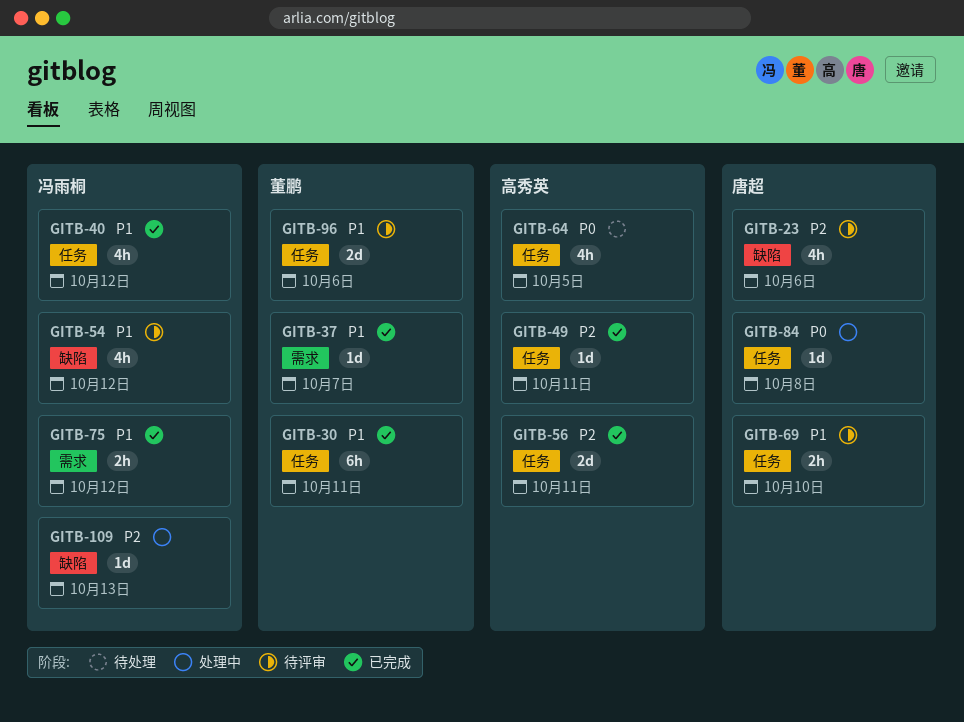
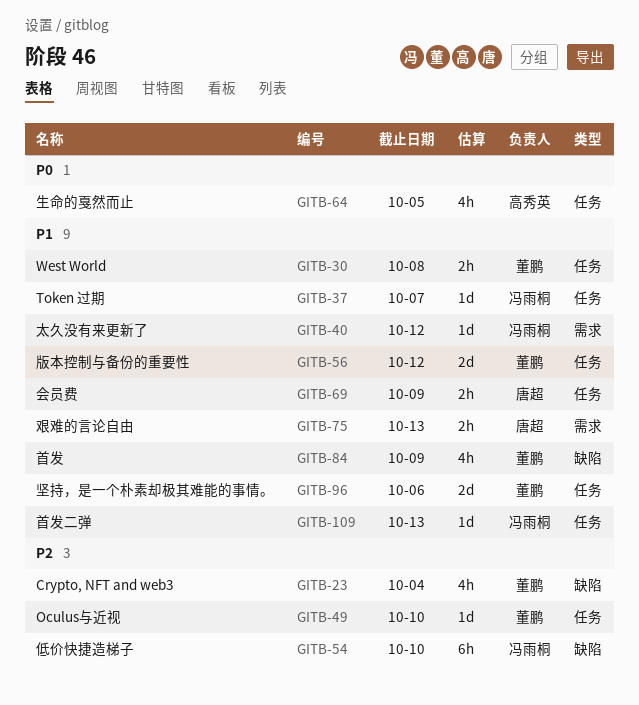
GITB-23, owner: 唐超 -> 董鹏
GITB-23, due: Oct 6 -> Oct 4
GITB-30, estimate: 6h -> 2h
GITB-30, due: Oct 11 -> Oct 8
GITB-37, owner: 董鹏 -> 冯雨桐
GITB-37, label: 需求 -> 任务
GITB-40, label: 任务 -> 需求
GITB-40, estimate: 4h -> 1d
GITB-49, owner: 高秀英 -> 董鹏
GITB-49, due: Oct 11 -> Oct 10
GITB-54, priority: P1 -> P2
GITB-54, estimate: 4h -> 6h
GITB-54, due: Oct 12 -> Oct 10
GITB-56, owner: 高秀英 -> 董鹏
GITB-56, priority: P2 -> P1
GITB-56, due: Oct 11 -> Oct 12
GITB-69, due: Oct 10 -> Oct 9
GITB-75, owner: 冯雨桐 -> 唐超
GITB-75, due: Oct 12 -> Oct 13
GITB-84, owner: 唐超 -> 董鹏
GITB-84, priority: P0 -> P1
GITB-84, label: 任务 -> 缺陷
GITB-84, estimate: 1d -> 4h
GITB-84, due: Oct 8 -> Oct 9
GITB-109, priority: P2 -> P1
GITB-109, label: 缺陷 -> 任务

